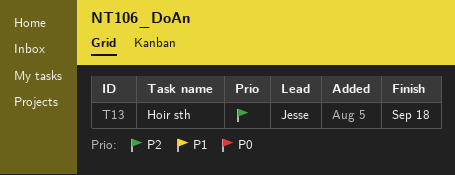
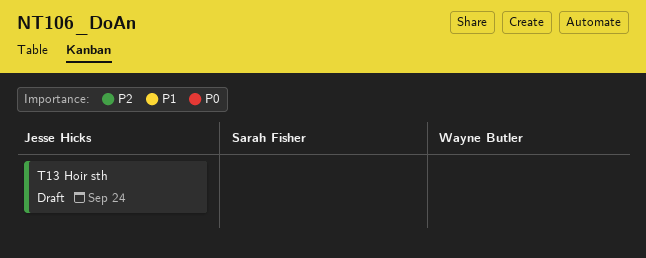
T13, due: Sep 18 -> Sep 24

